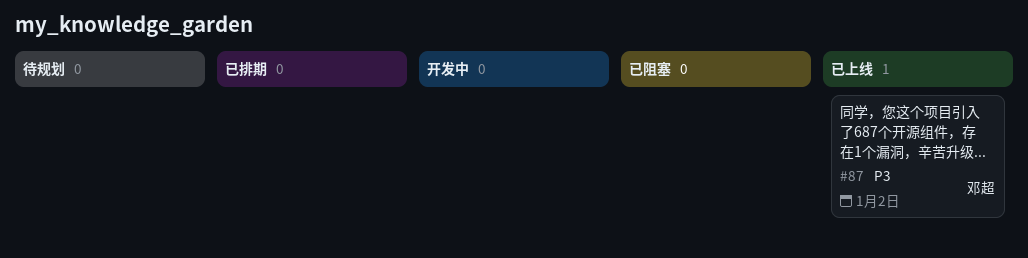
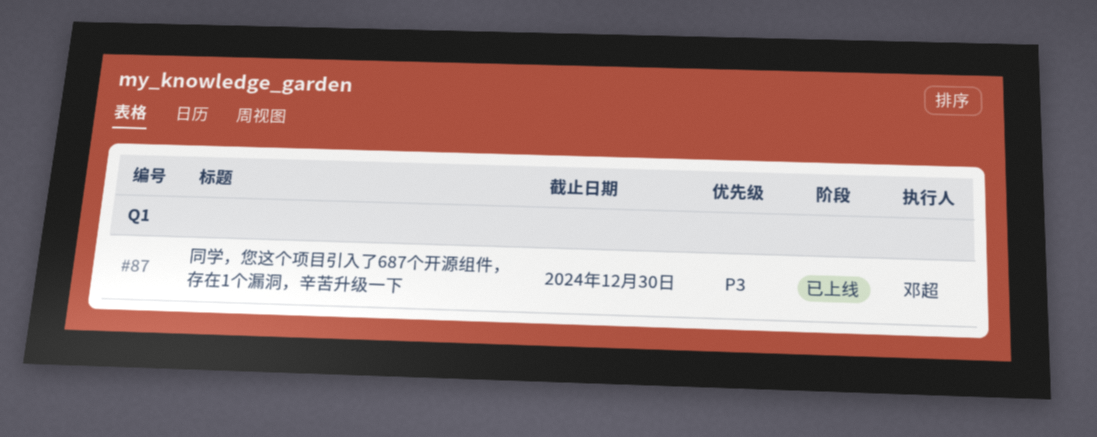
#87, due: Jan 2 -> Dec 30

